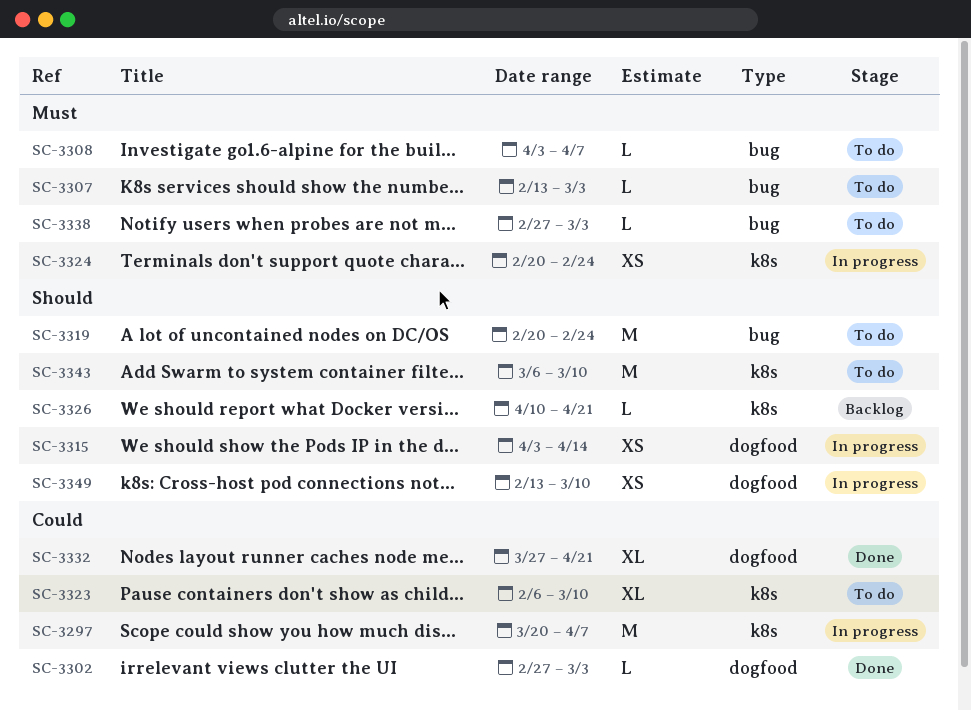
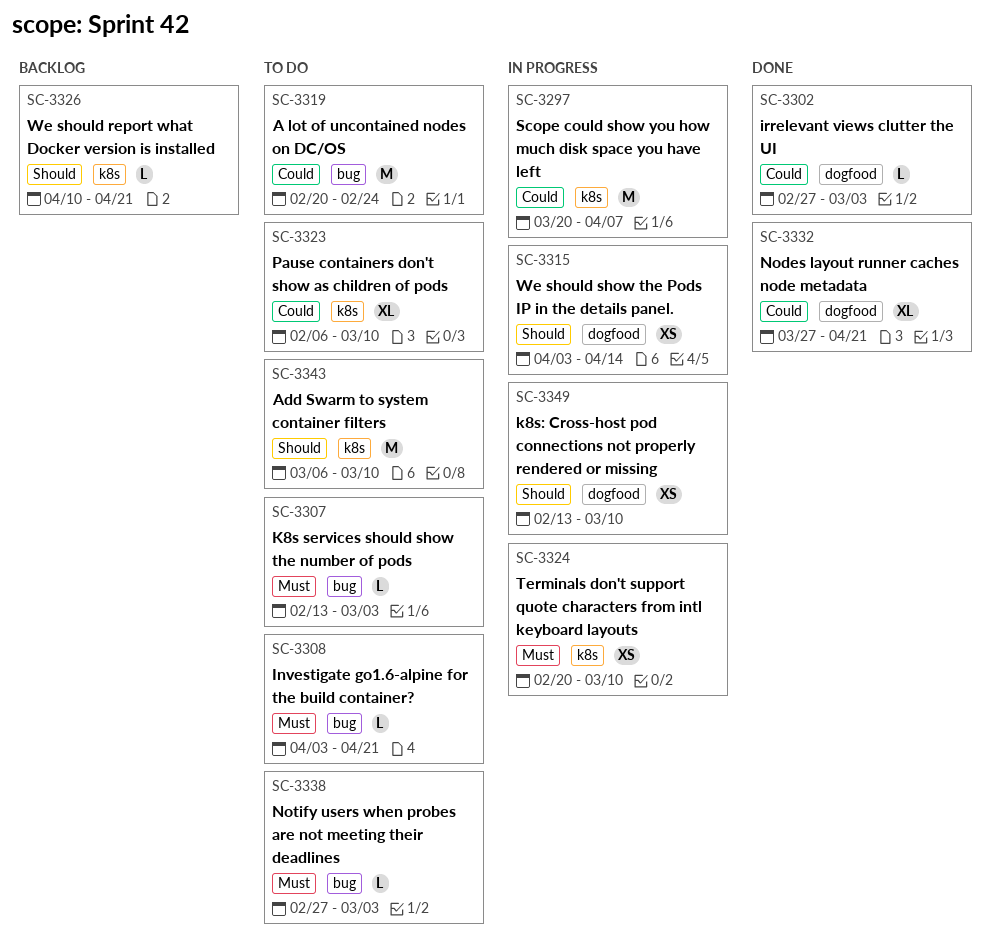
SC-3308, due: Apr 7 -> Apr 21
SC-3319, priority: Should -> Could
SC-3324, due: Feb 24 -> Mar 10

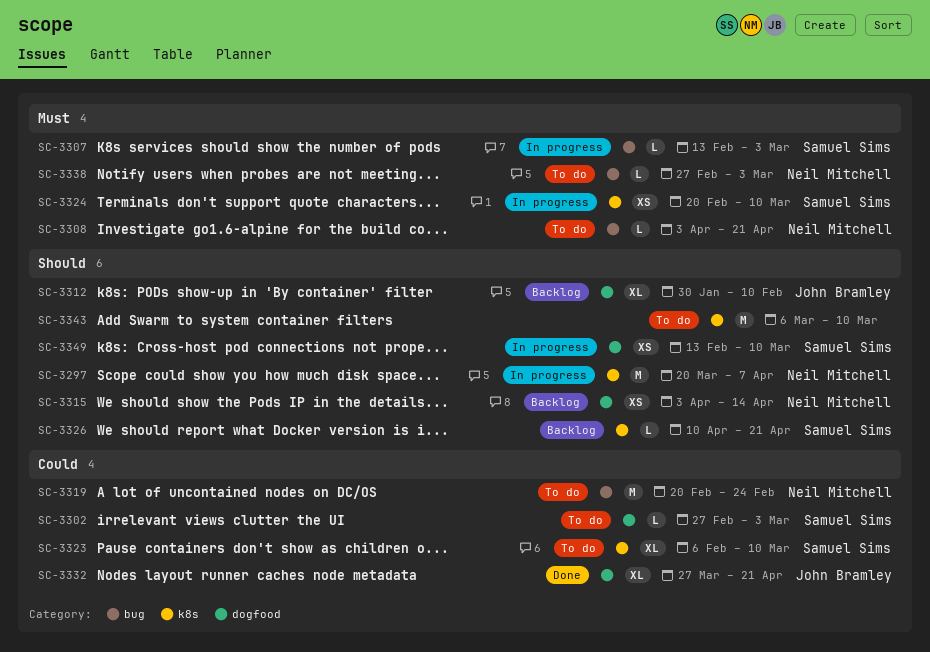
SC-3297, priority: Could -> Should
SC-3302, status: Done -> To do
SC-3307, status: To do -> In progress
SC-3312: none -> present
SC-3315, status: In progress -> Backlog

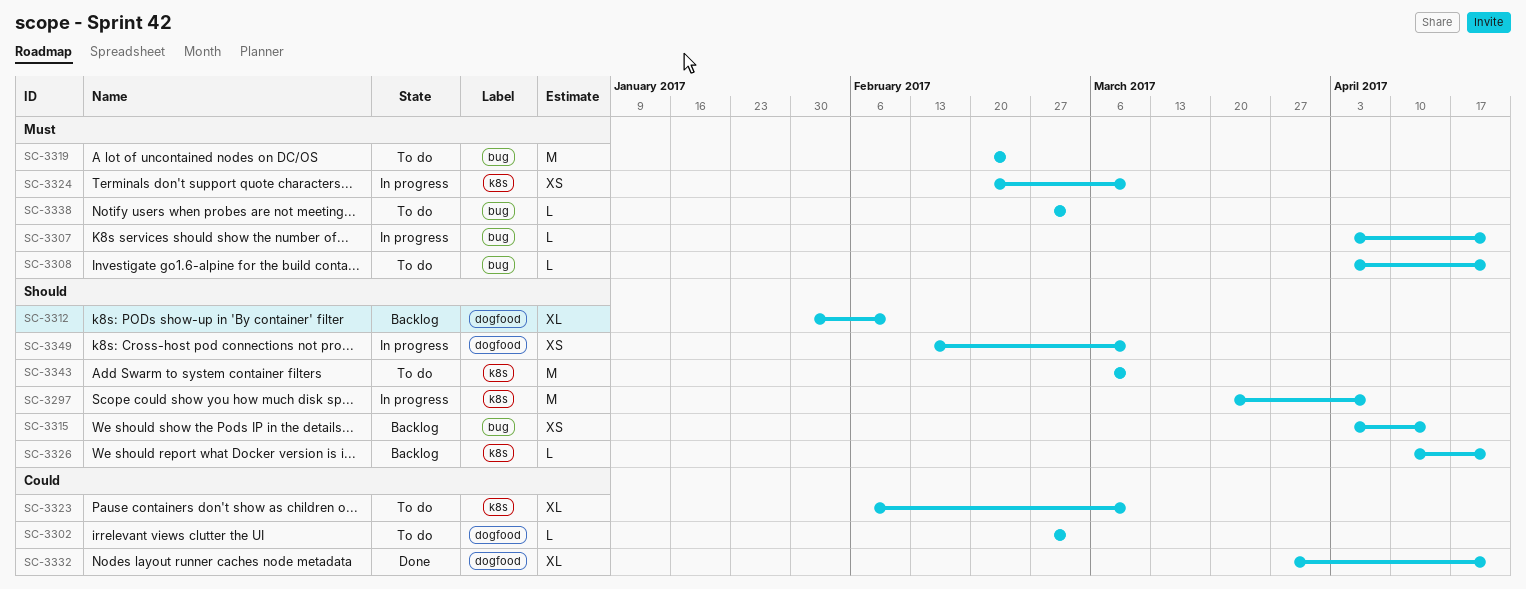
SC-3307, start: Feb 13 -> Apr 3
SC-3307, due: Mar 3 -> Apr 21
SC-3315, label: dogfood -> bug
SC-3319, priority: Could -> Must

